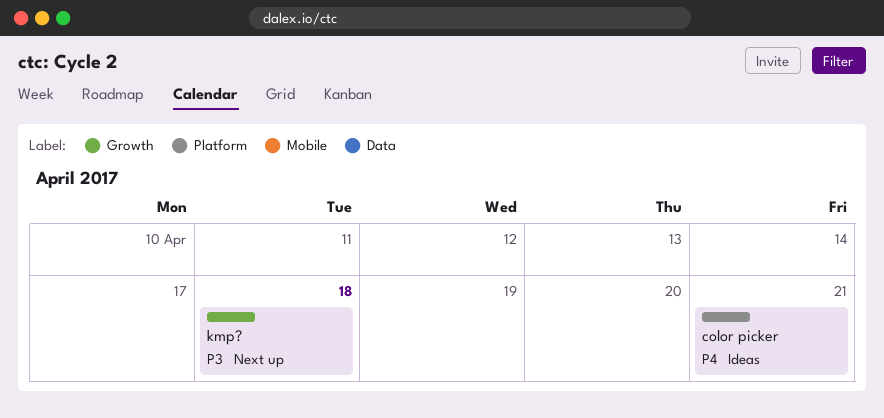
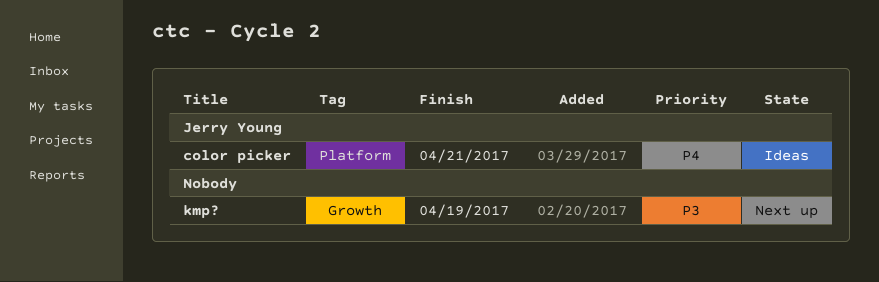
kmp?, due: Apr 18 -> Apr 19

